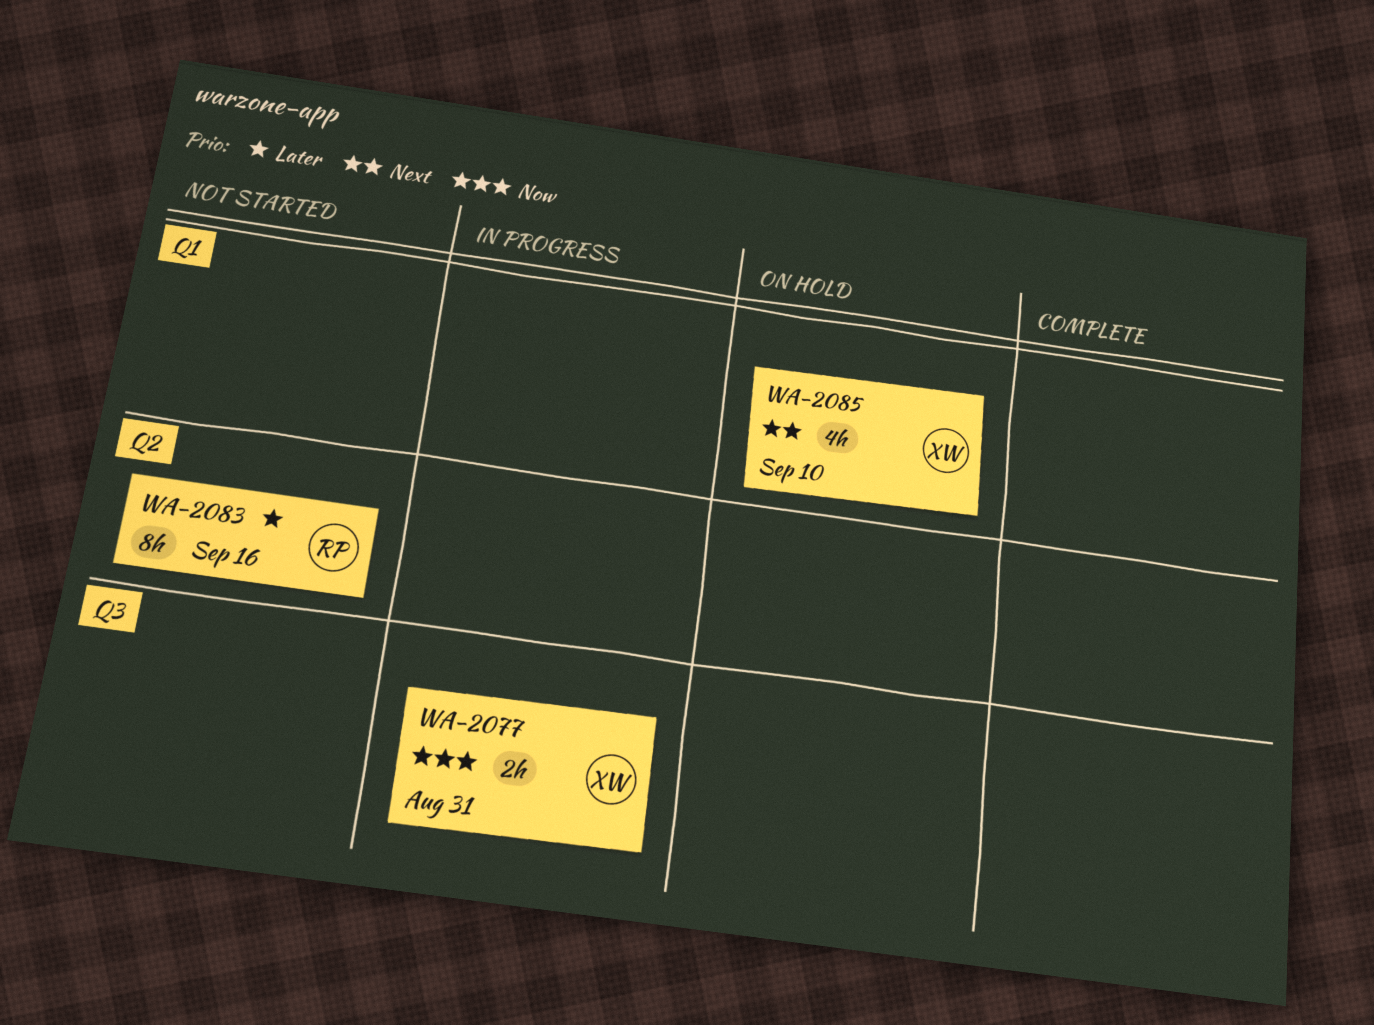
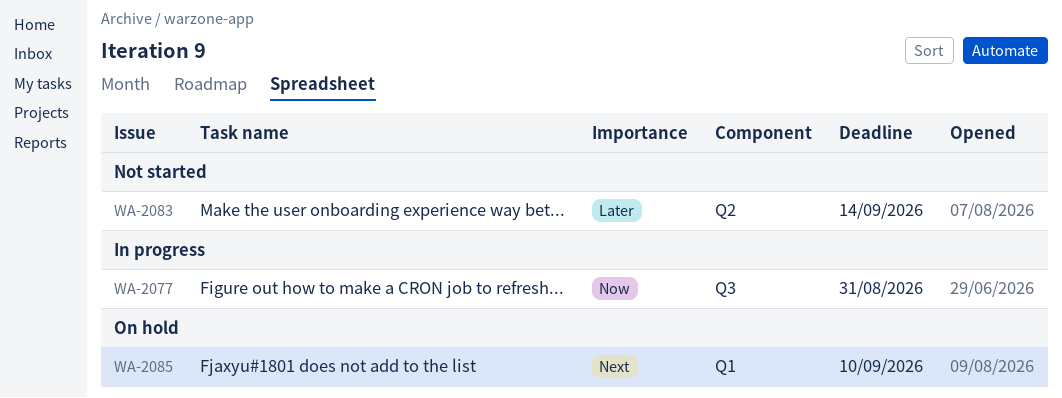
WA-2083, due: Sep 16 -> Sep 14

